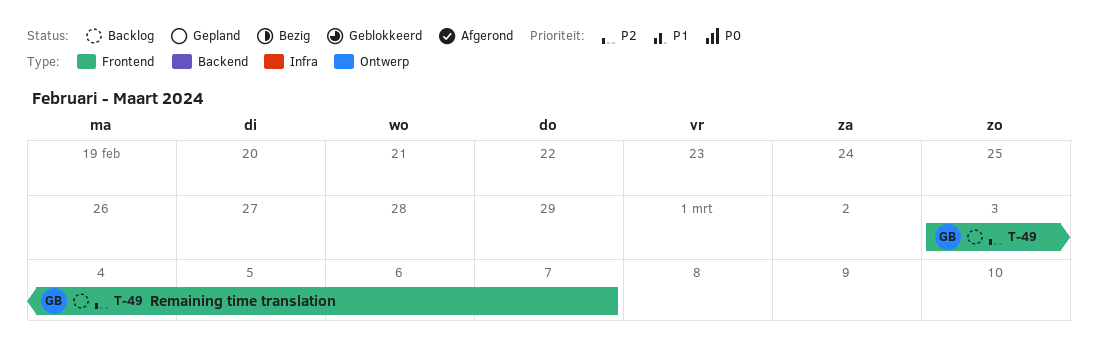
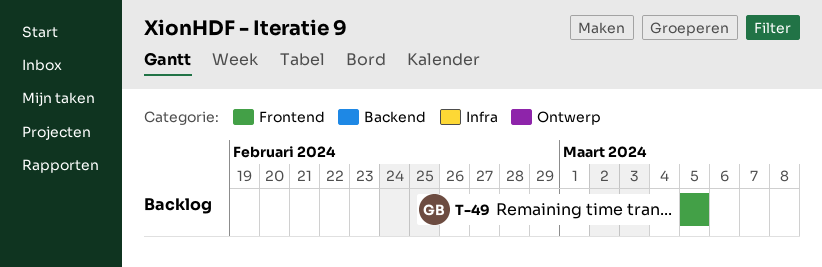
T-49, start: Mar 3 -> Mar 5
T-49, due: Mar 7 -> Mar 5

